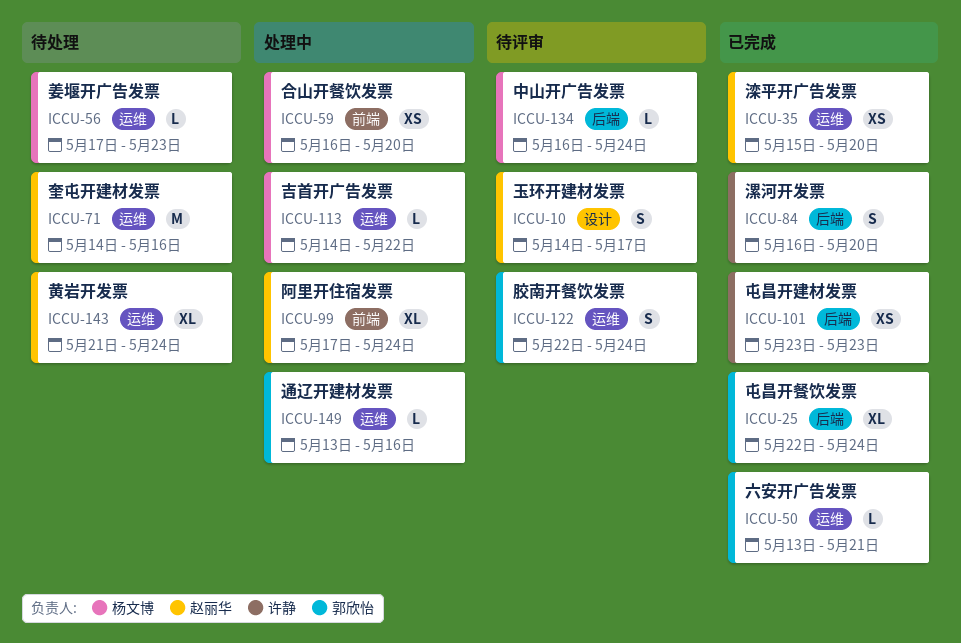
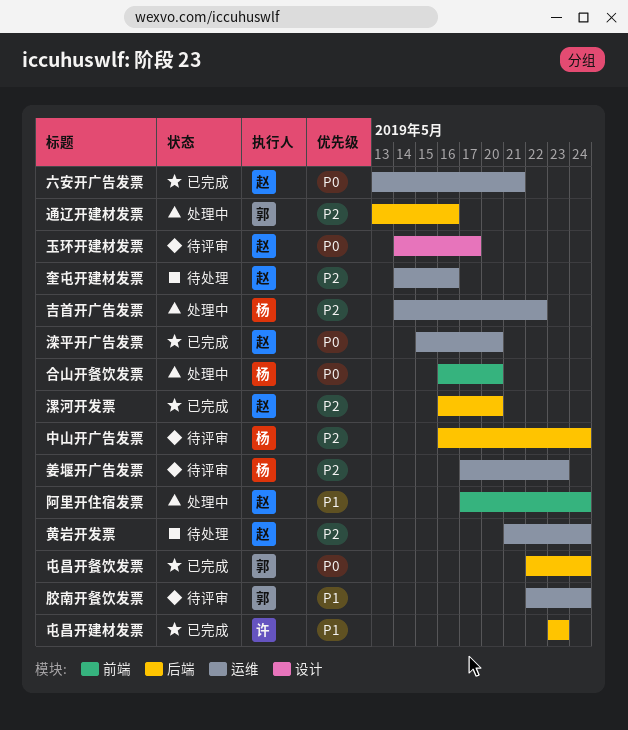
六安开广告发票, owner: 郭欣怡 -> 赵丽华
姜堰开广告发票, status: 待处理 -> 待评审
漯河开发票, owner: 许静 -> 赵丽华
通辽开建材发票, label: 运维 -> 后端

